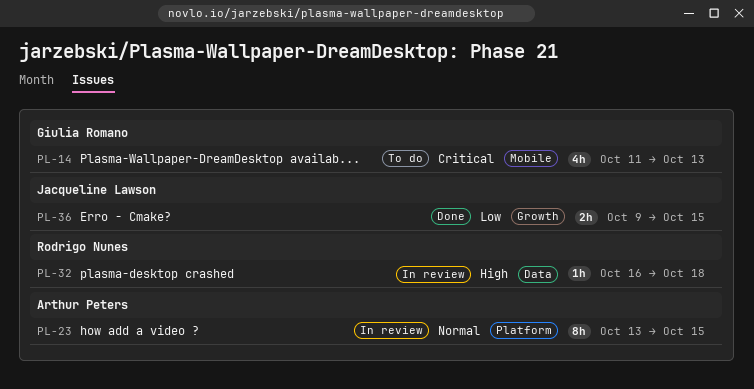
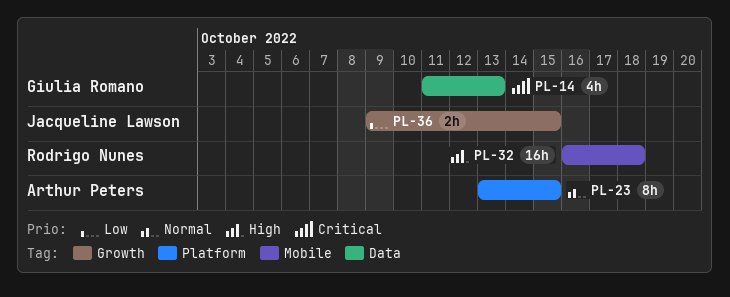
PL-14, label: Mobile -> Data
PL-32, label: Data -> Mobile
PL-32, estimate: 1h -> 16h

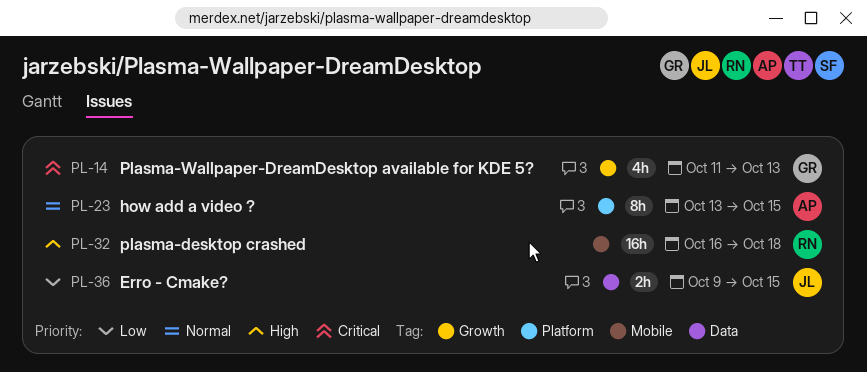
PL-14, label: Data -> Growth
PL-36, label: Growth -> Data

